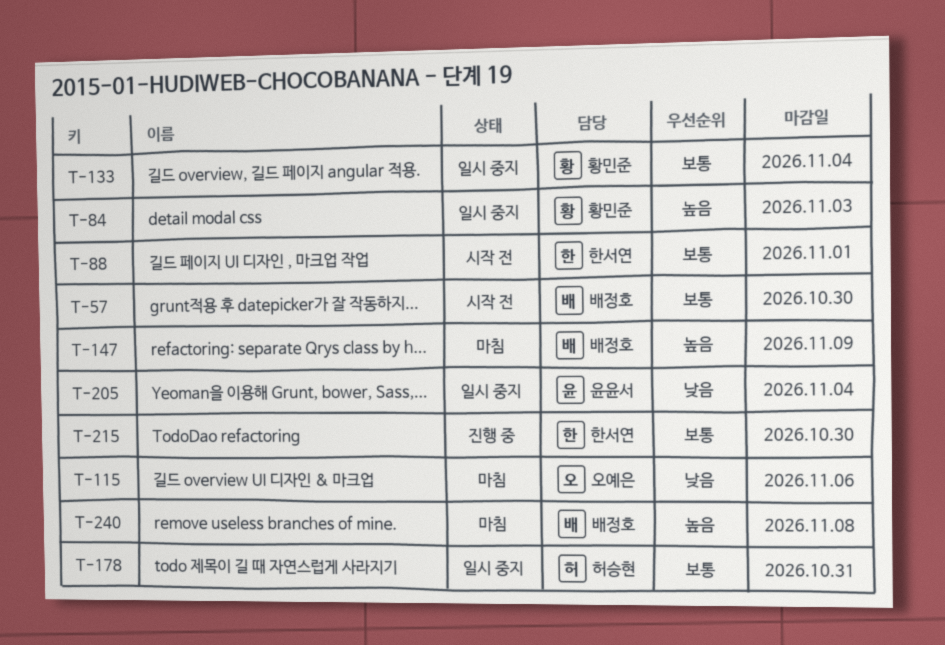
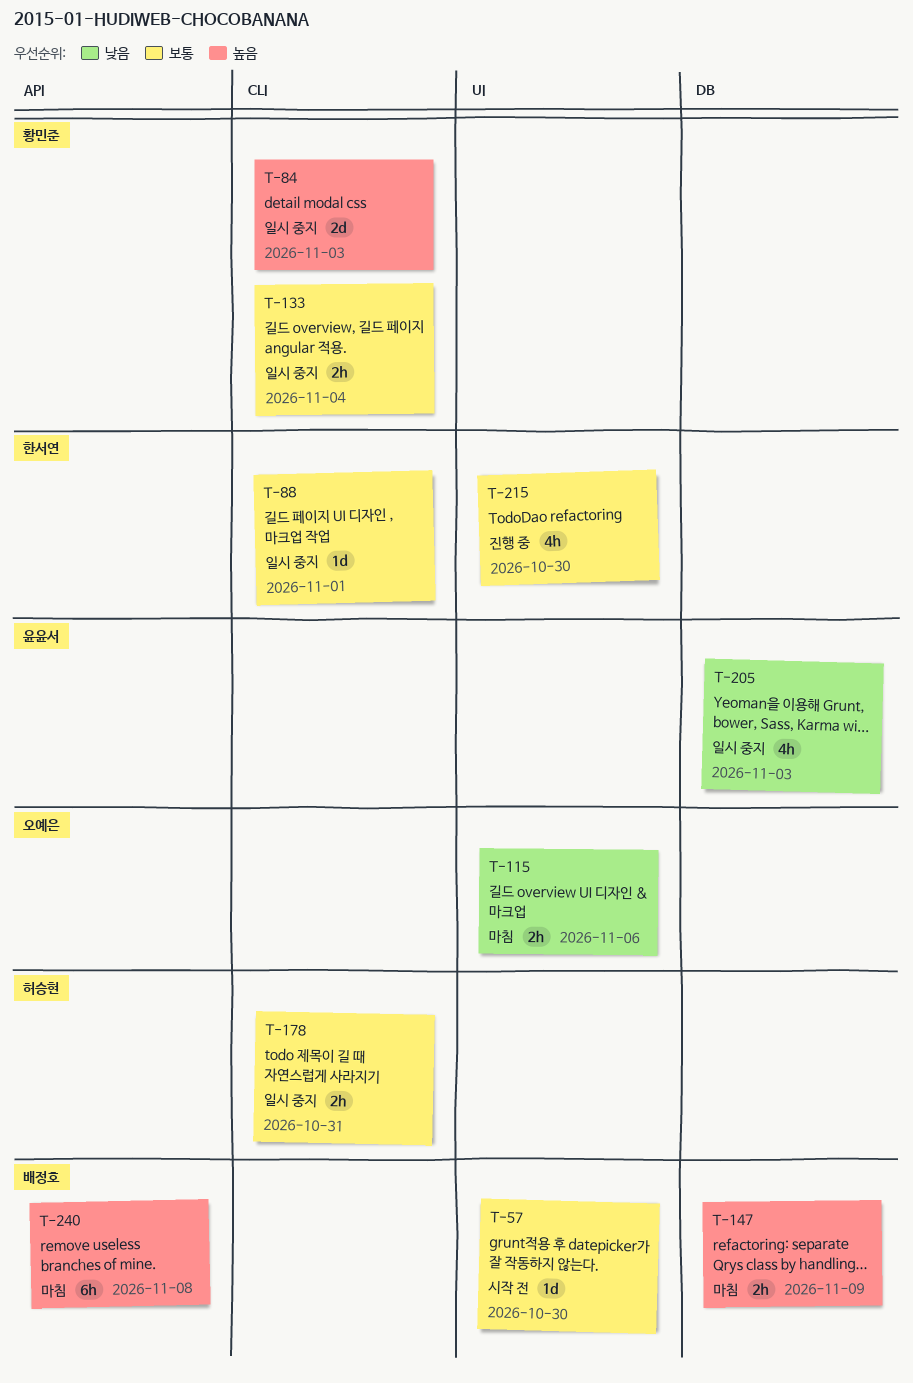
T-88, status: 시작 전 -> 일시 중지
T-205, due: Nov 4 -> Nov 3

